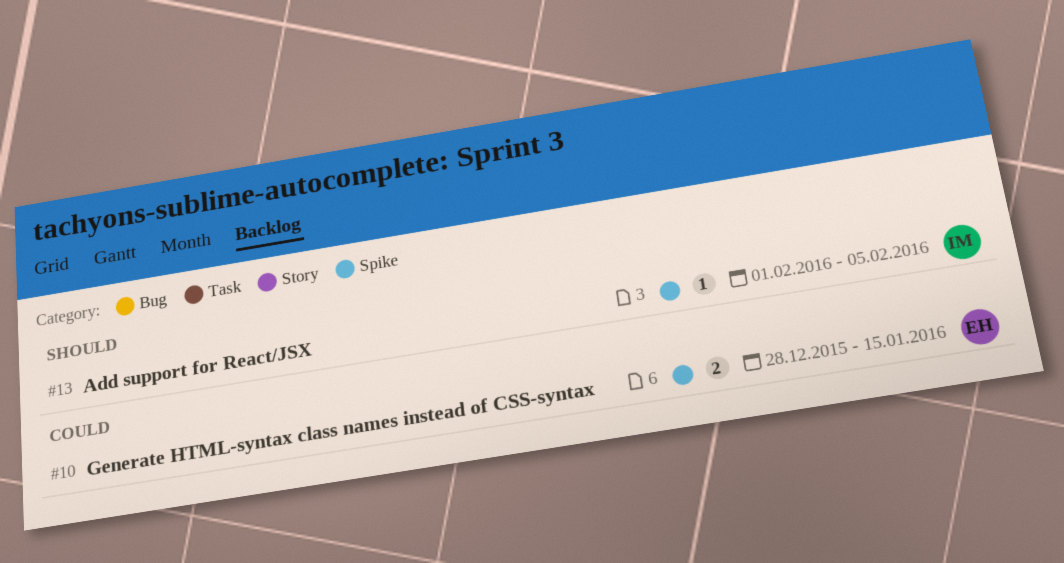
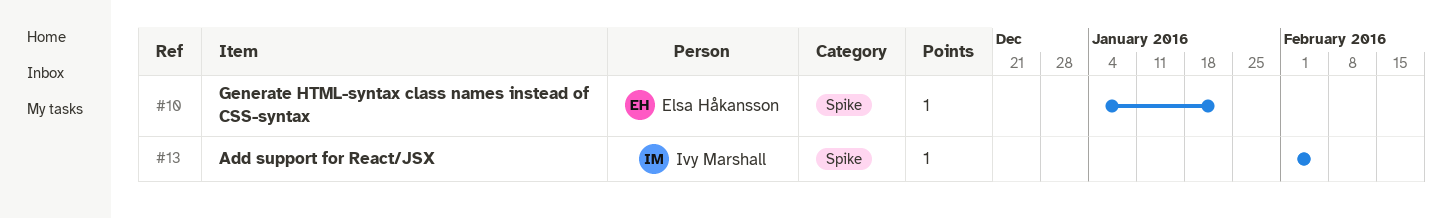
#10, estimate: 2 -> 1
#10, start: Dec 28 -> Jan 4
#10, due: Jan 15 -> Jan 22

